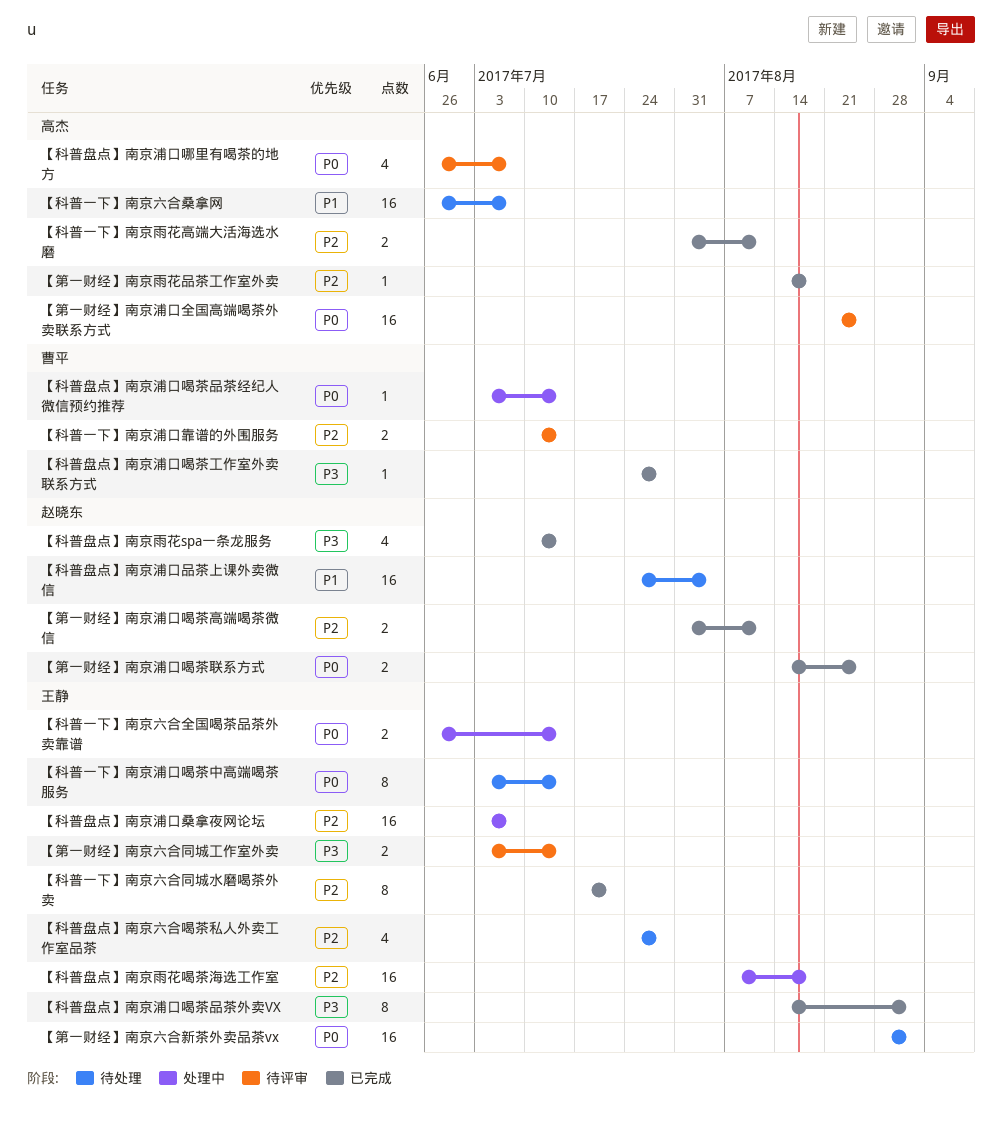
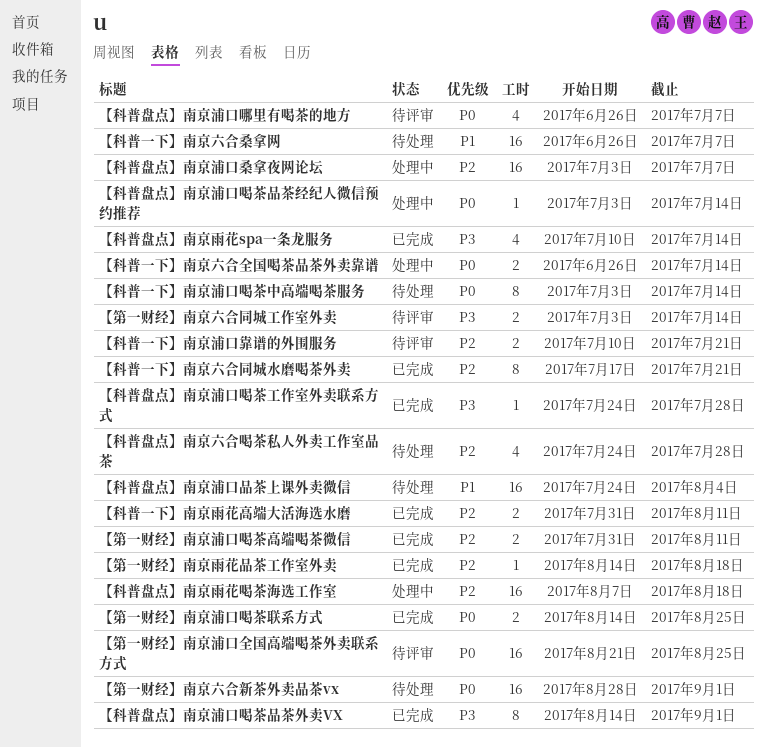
【科普一下】南京浦口靠谱的外围服务, due: Jul 14 -> Jul 21

